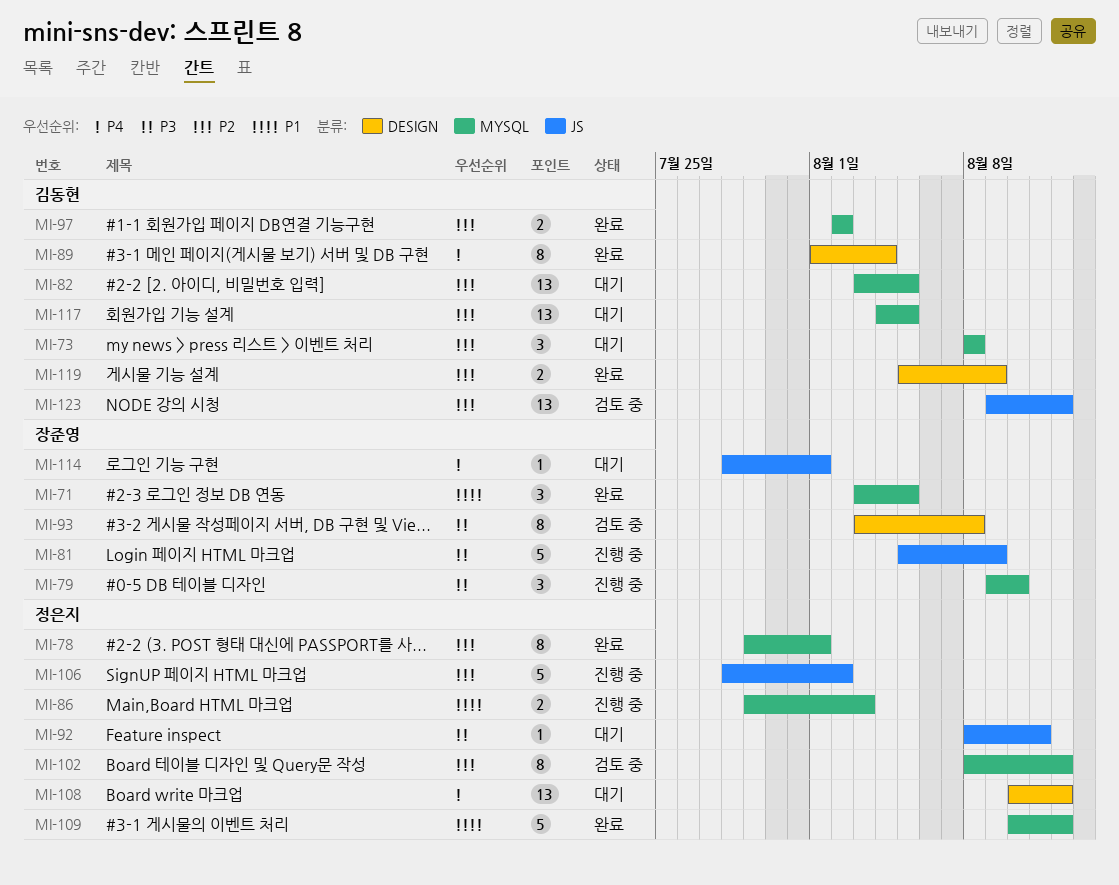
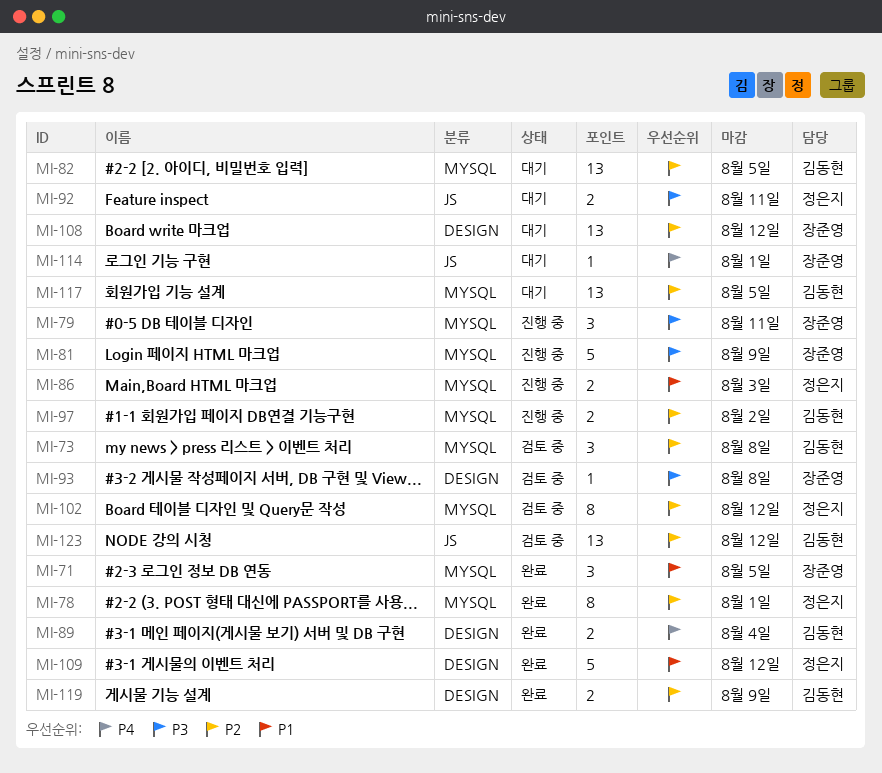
MI-73, status: 대기 -> 검토 중
MI-79, due: Aug 10 -> Aug 11
MI-81, label: JS -> MYSQL
MI-89, estimate: 8 -> 2
MI-92, estimate: 1 -> 2
MI-93, estimate: 8 -> 1
MI-97, status: 완료 -> 진행 중
MI-106: present -> none
MI-108, owner: 정은지 -> 장준영
MI-108, priority: P4 -> P2
MI-109, label: MYSQL -> DESIGN

